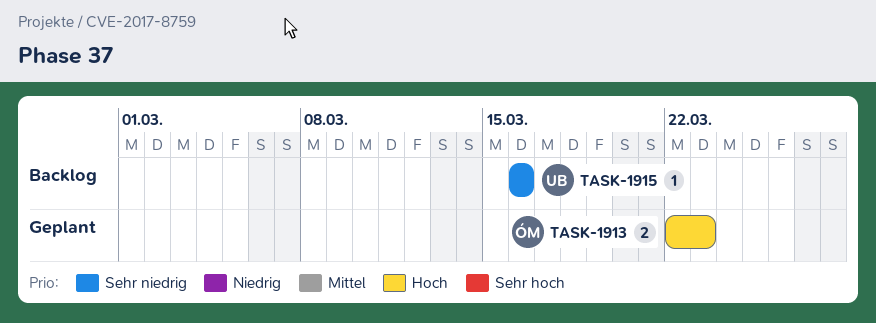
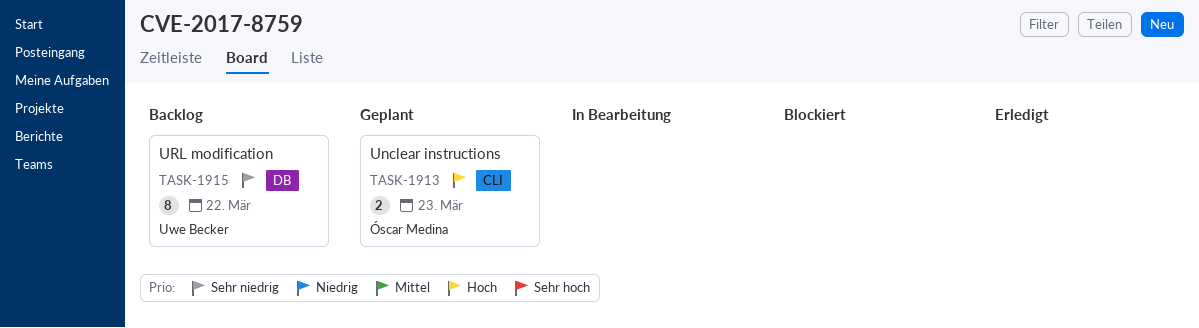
TASK-1915, estimate: 1 -> 8
TASK-1915, due: Mar 16 -> Mar 22

